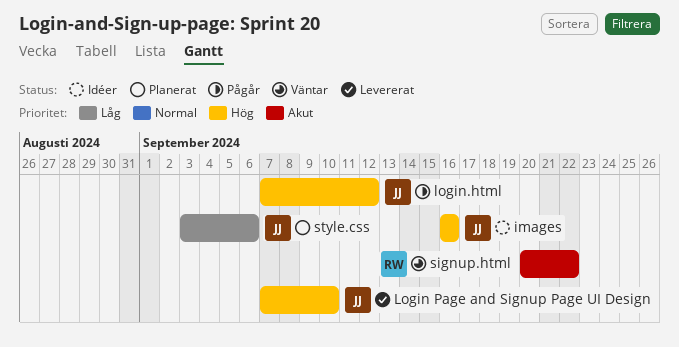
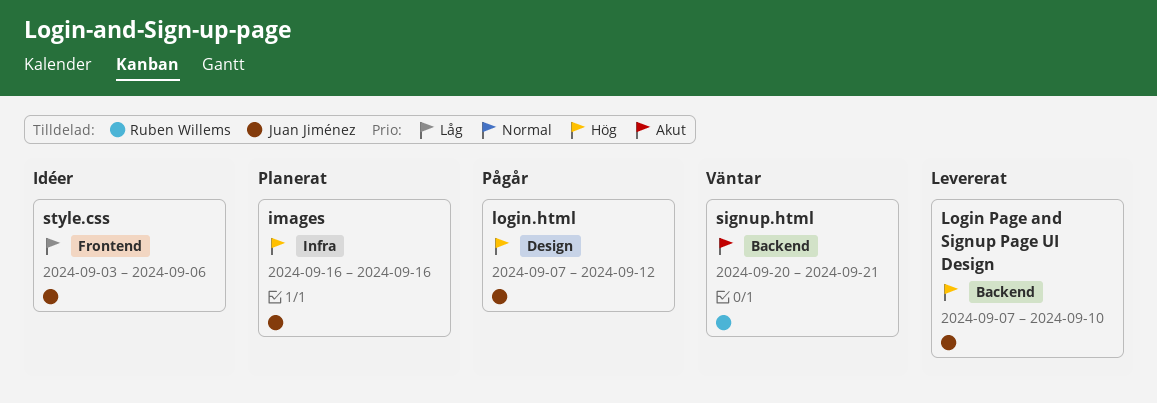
images, status: Idéer -> Planerat
signup.html, due: Sep 22 -> Sep 21
style.css, status: Planerat -> Idéer

